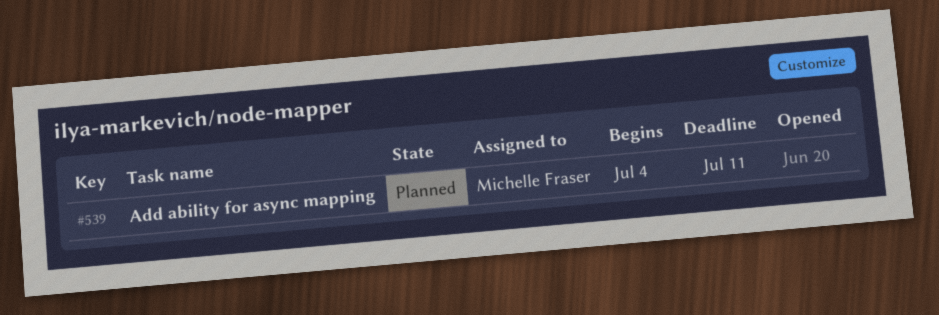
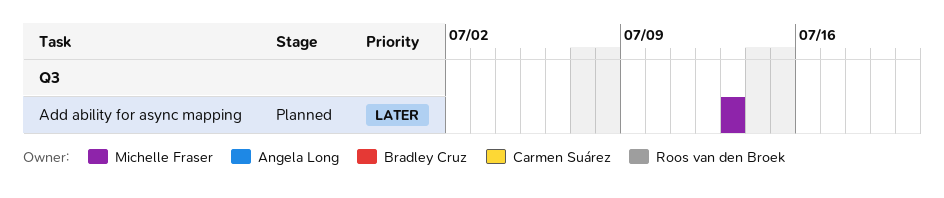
Add ability for async mapping, start: Jul 4 -> Jul 13
Add ability for async mapping, due: Jul 11 -> Jul 13

